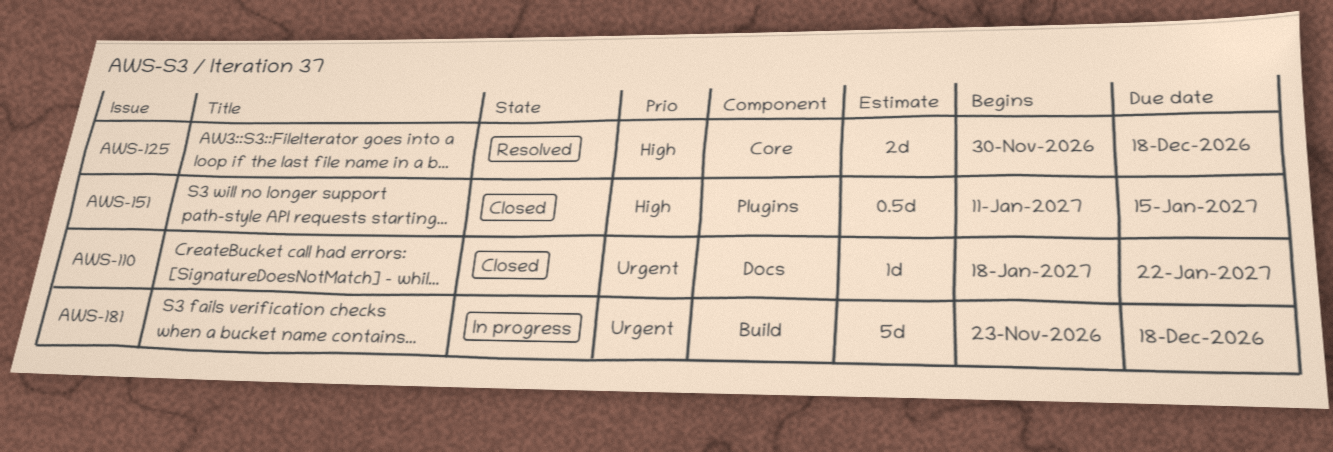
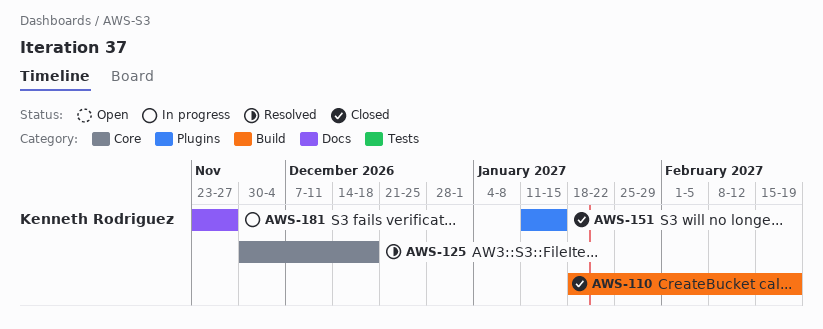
AWS-110, label: Docs -> Build
AWS-110, due: Jan 22 -> Feb 19
AWS-181, label: Build -> Docs
AWS-181, due: Dec 18 -> Nov 27

